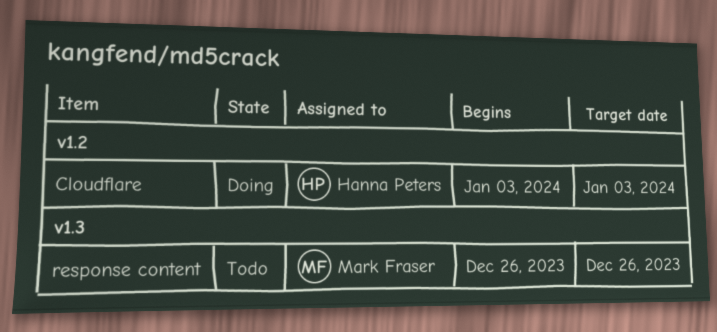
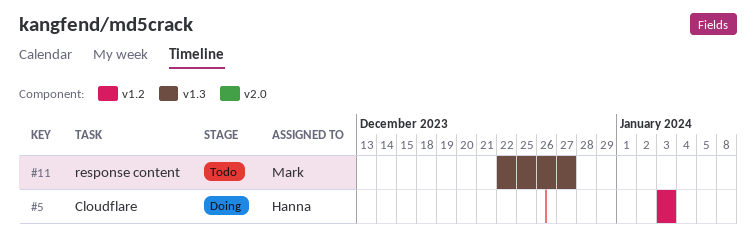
response content, start: Dec 26 -> Dec 22
response content, due: Dec 26 -> Dec 27

